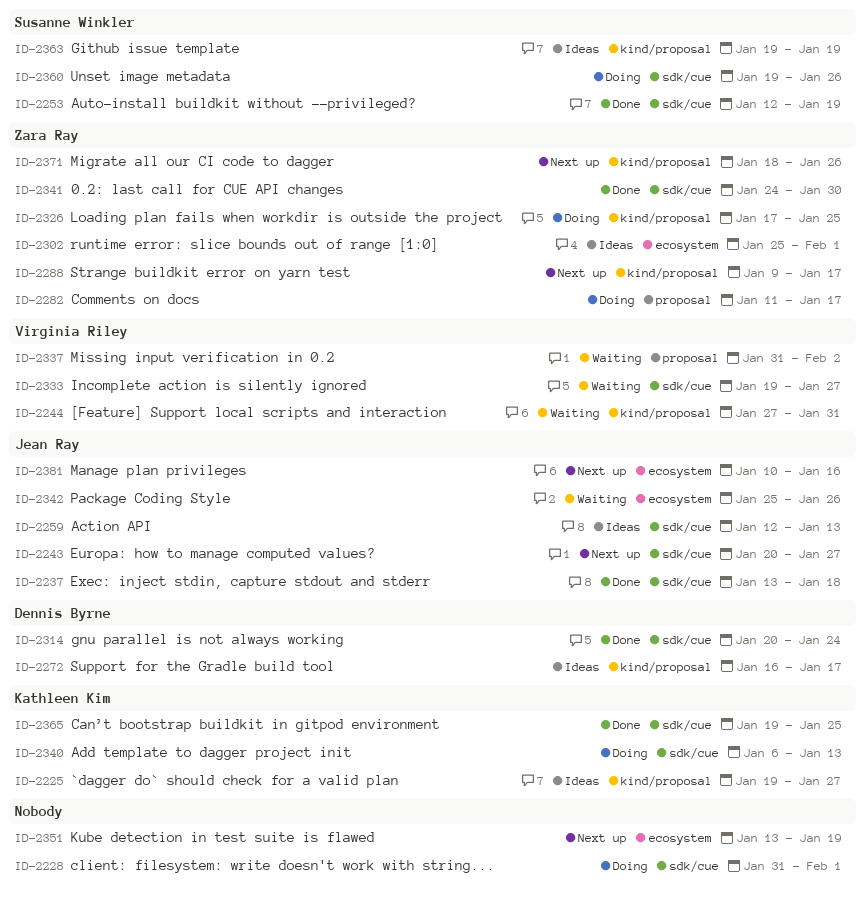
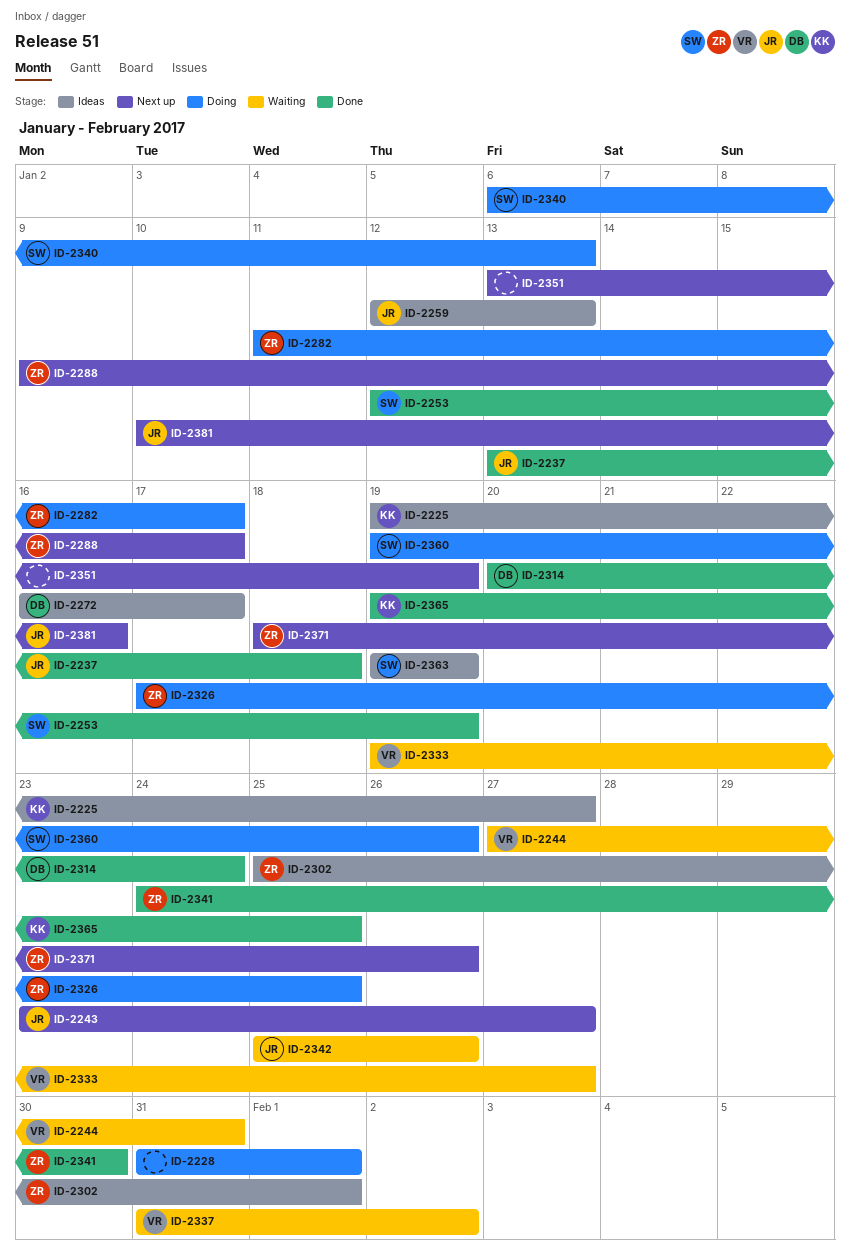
ID-2243, start: Jan 20 -> Jan 23
ID-2340, owner: Kathleen Kim -> Susanne Winkler

